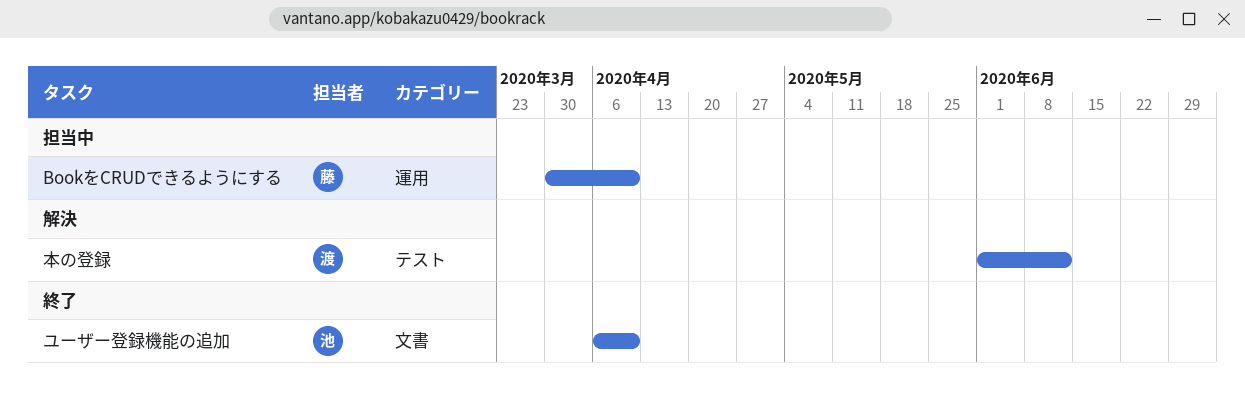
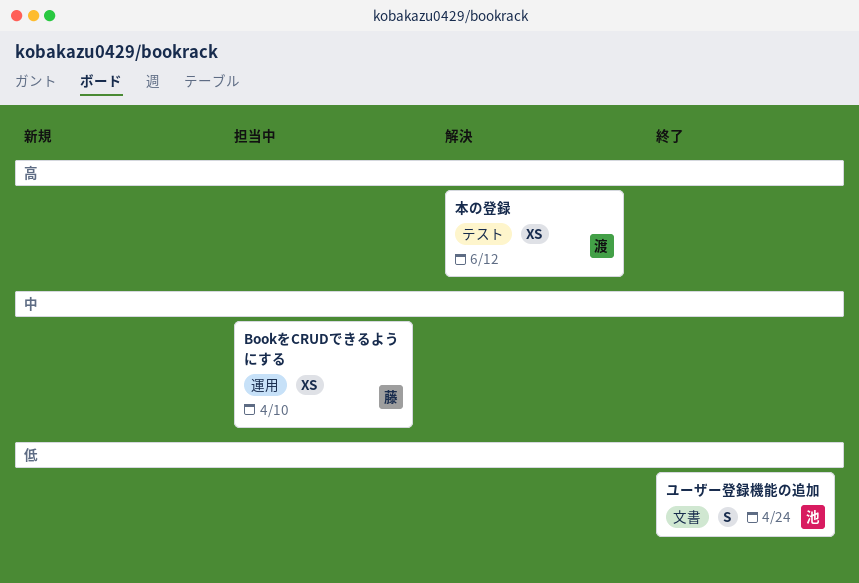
ユーザー登録機能の追加, due: Apr 10 -> Apr 24

